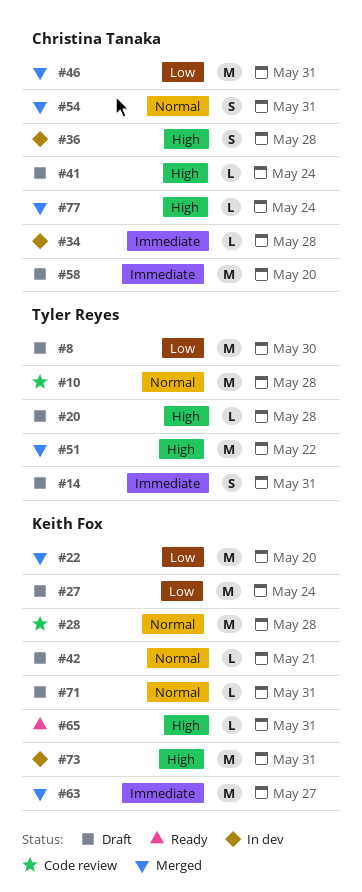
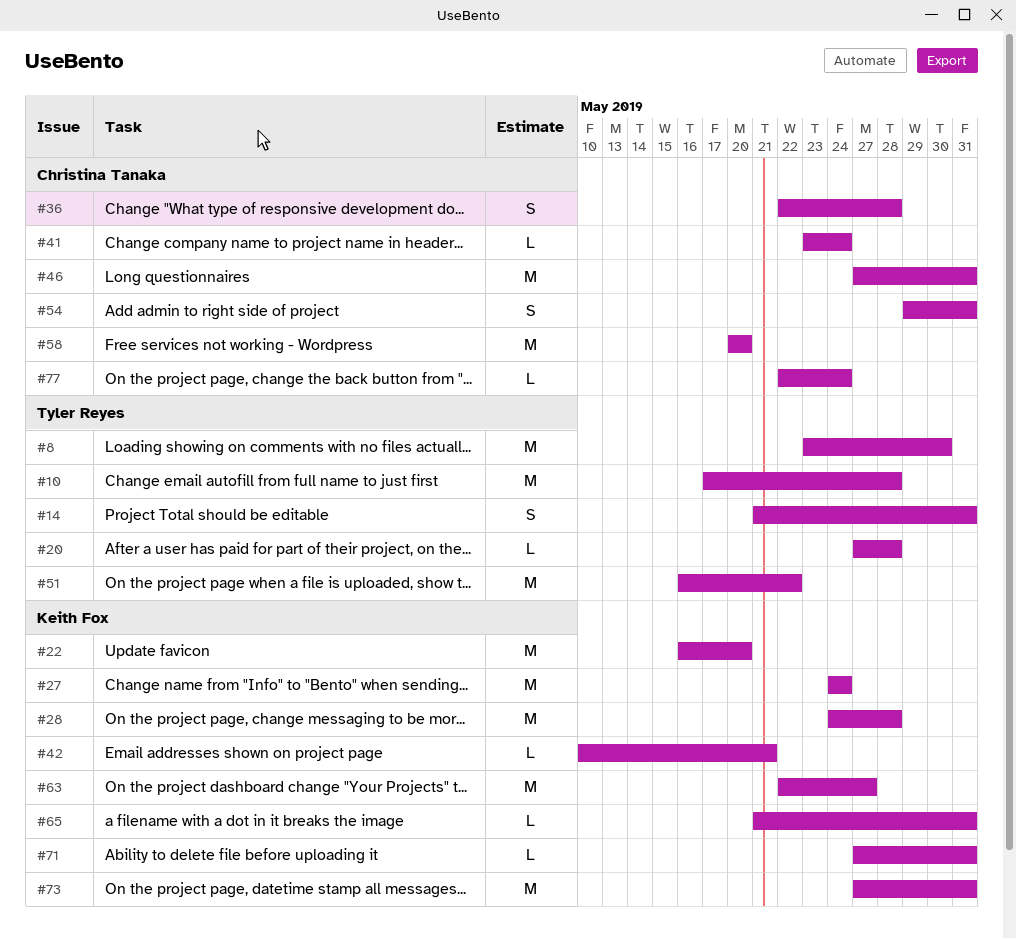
#34: present -> none

